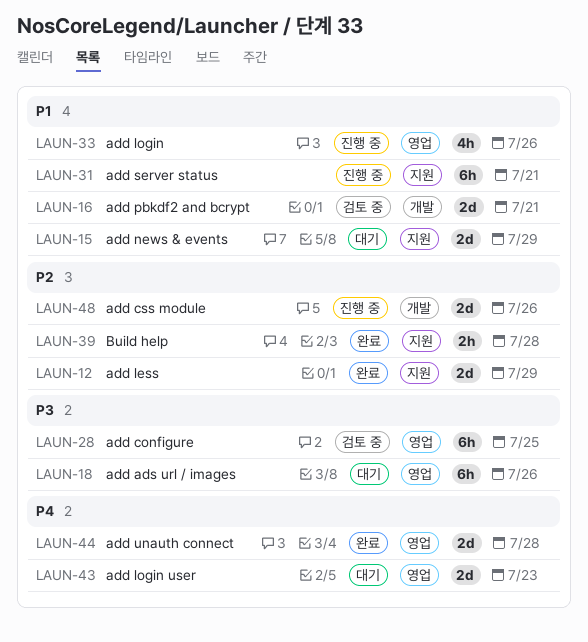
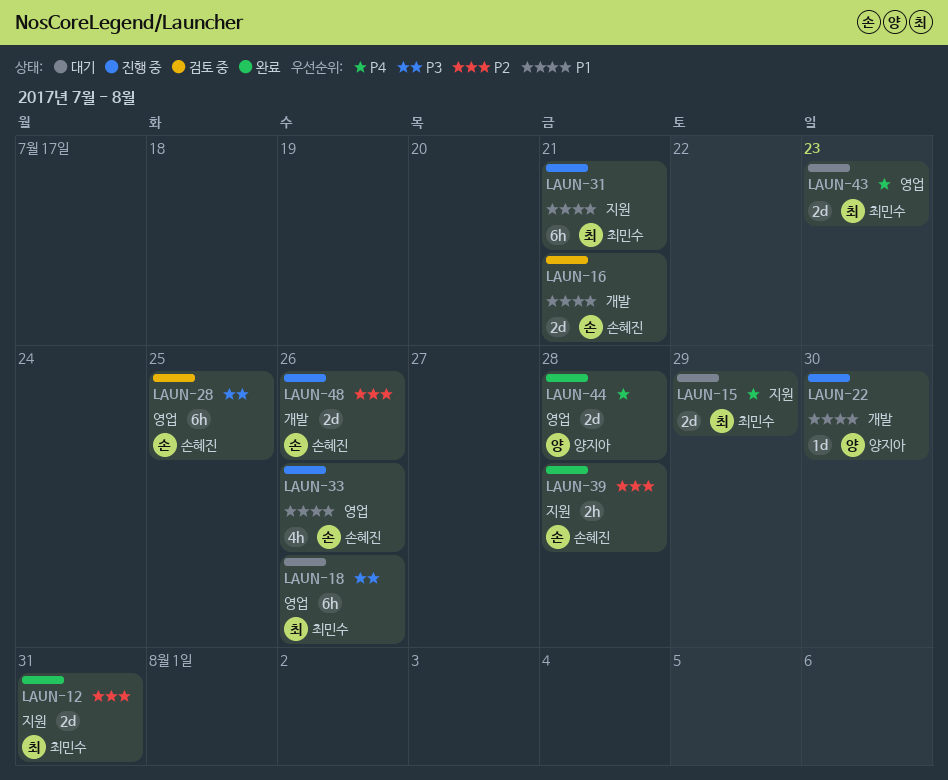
LAUN-12, due: Jul 29 -> Jul 31
LAUN-15, priority: P1 -> P4
LAUN-22: none -> present

